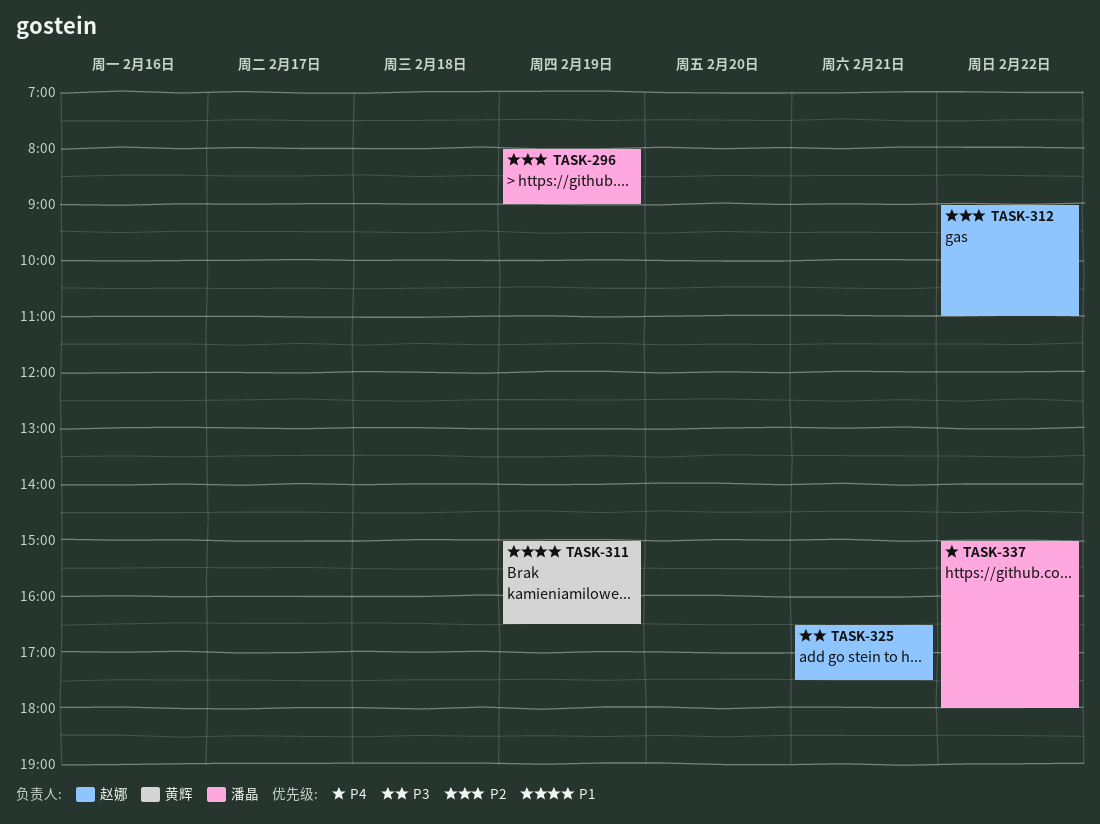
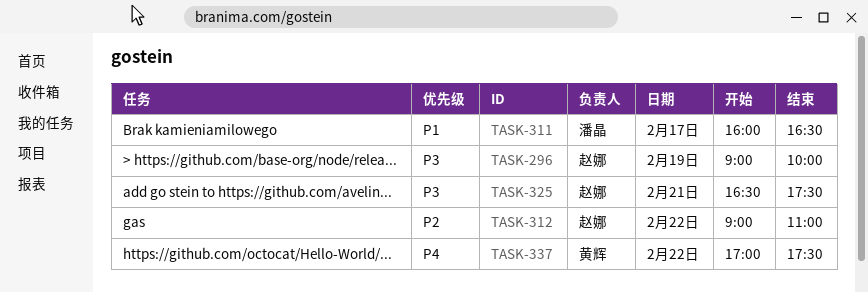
TASK-296, owner: 潘晶 -> 赵娜
TASK-296, priority: P2 -> P3
TASK-296, begins: 08:00 -> 09:00
TASK-296, ends: 09:00 -> 10:00
TASK-311, owner: 黄辉 -> 潘晶
TASK-311, day: Feb 19 -> Feb 17
TASK-311, begins: 15:00 -> 16:00
TASK-337, owner: 潘晶 -> 黄辉
TASK-337, begins: 15:00 -> 17:00
TASK-337, ends: 18:00 -> 17:30

